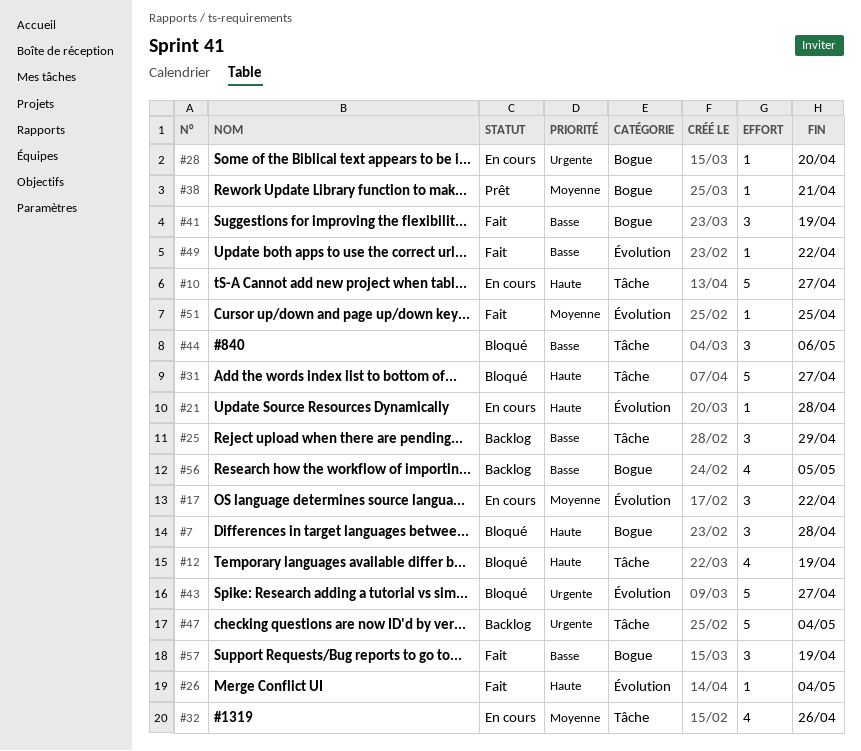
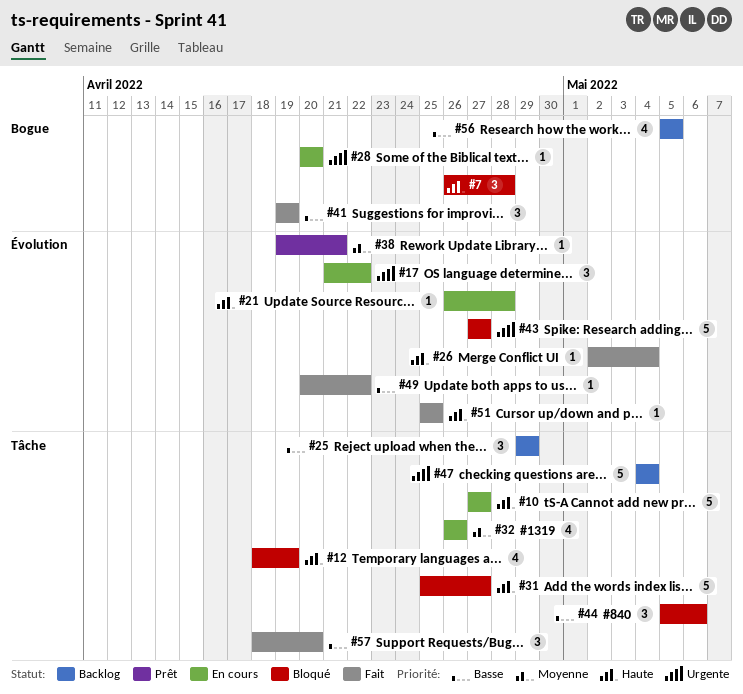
#17, priority: Moyenne -> Urgente
#38, label: Bogue -> Évolution
#51, priority: Moyenne -> Haute
#57, label: Bogue -> Tâche
#57, due: Apr 19 -> Apr 20

